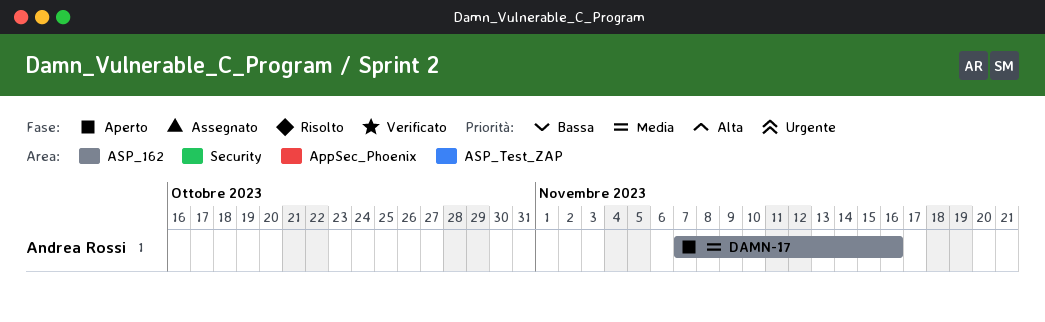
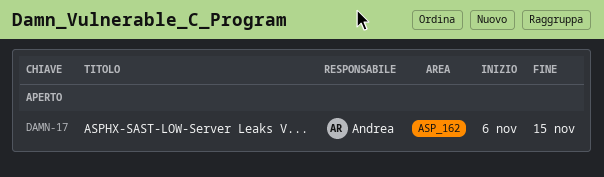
DAMN-17, start: Nov 7 -> Nov 6
DAMN-17, due: Nov 16 -> Nov 15

